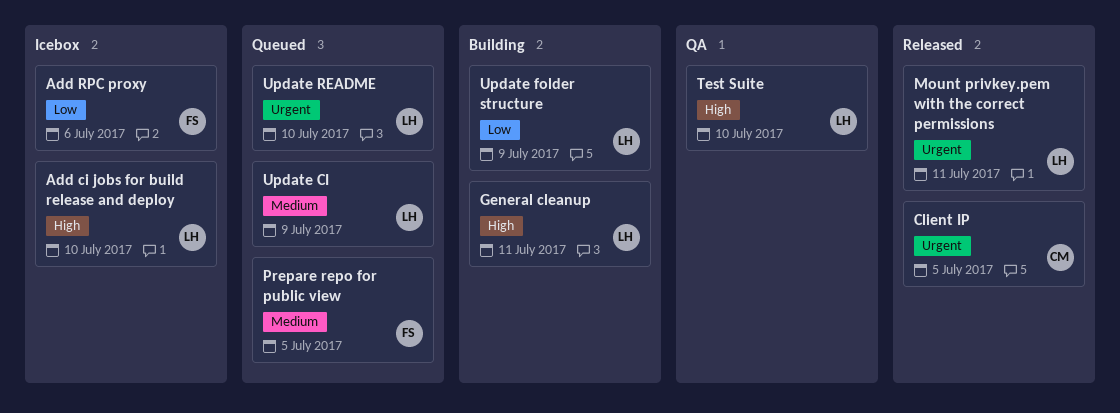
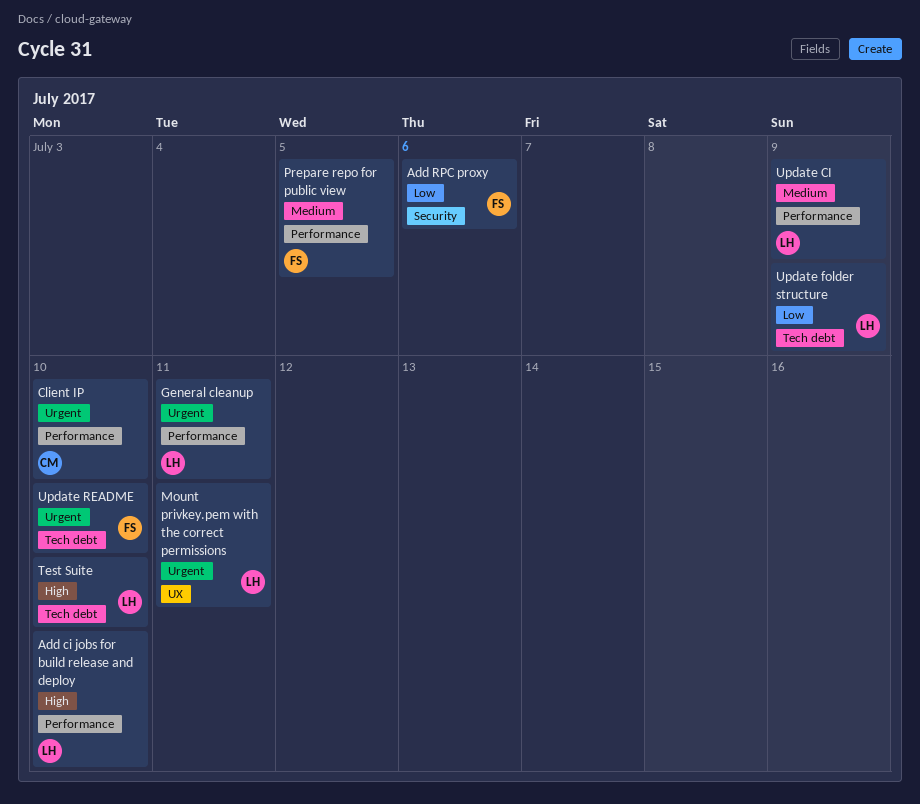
Client IP, due: Jul 5 -> Jul 10
General cleanup, priority: High -> Urgent
Update README, owner: LH -> FS

